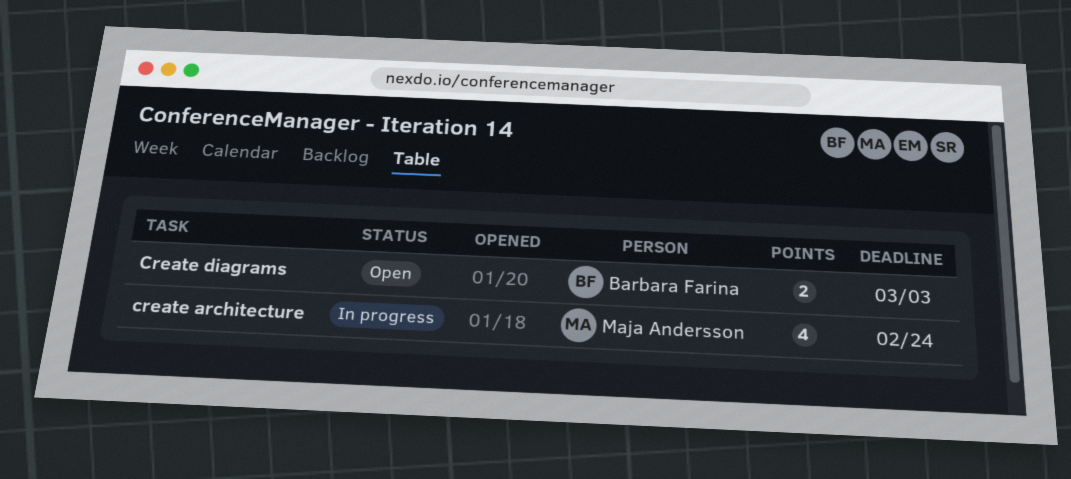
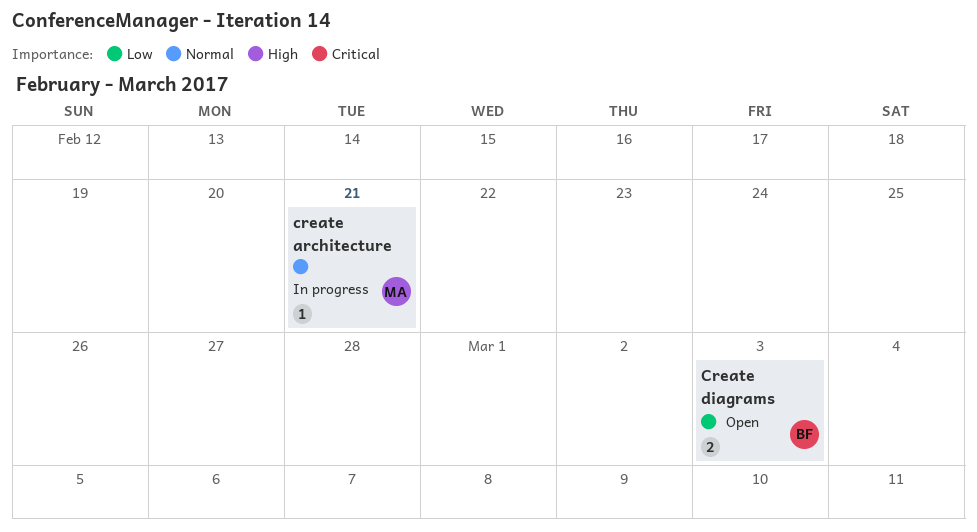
create architecture, estimate: 4 -> 1
create architecture, due: Feb 24 -> Feb 21

